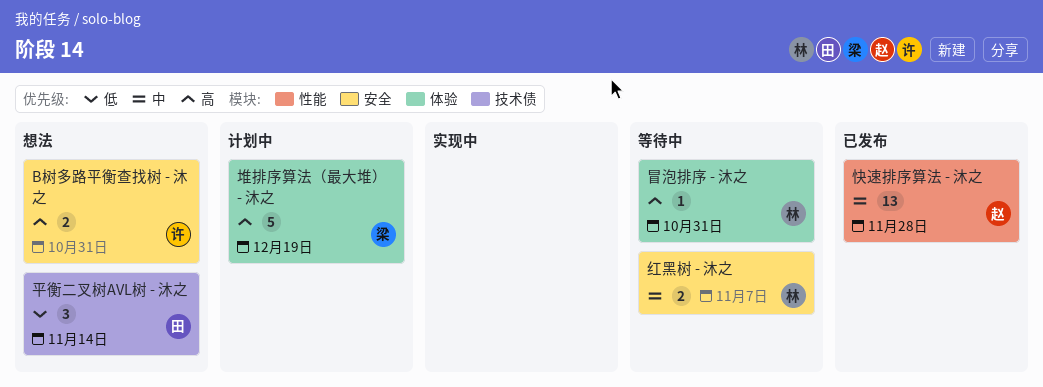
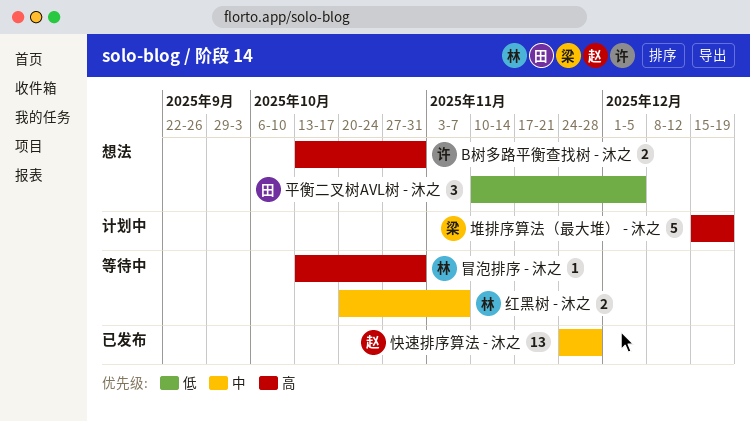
平衡二叉树AVL树 - 沐之, due: Nov 14 -> Dec 5

